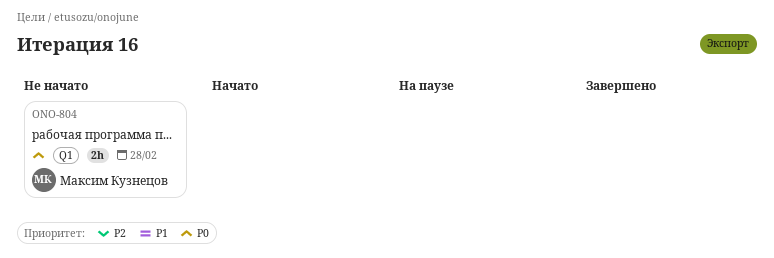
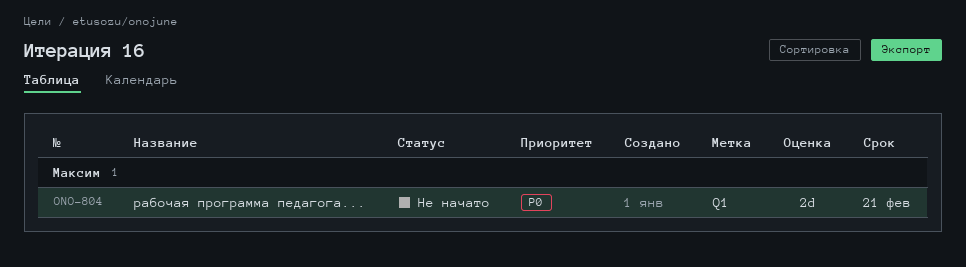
ONO-804, estimate: 2h -> 2d
ONO-804, due: Feb 28 -> Feb 21

